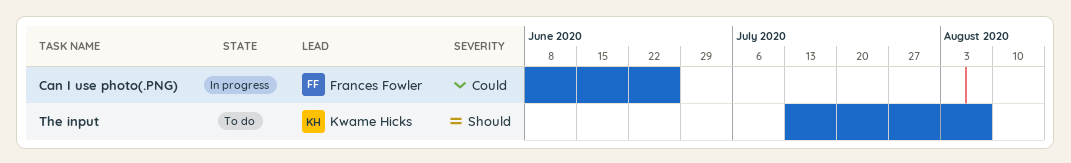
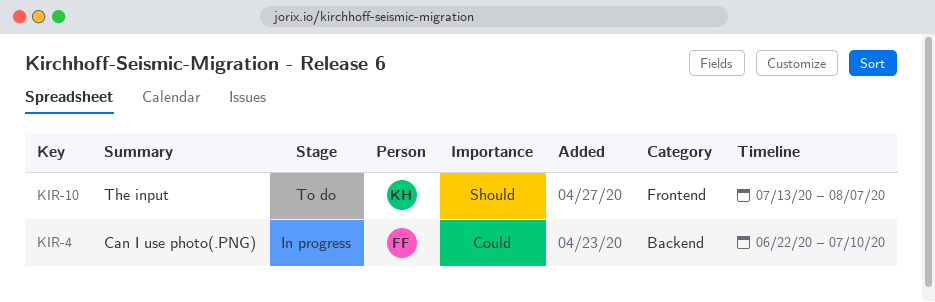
Can I use photo(.PNG), start: Jun 8 -> Jun 22
Can I use photo(.PNG), due: Jun 26 -> Jul 10

